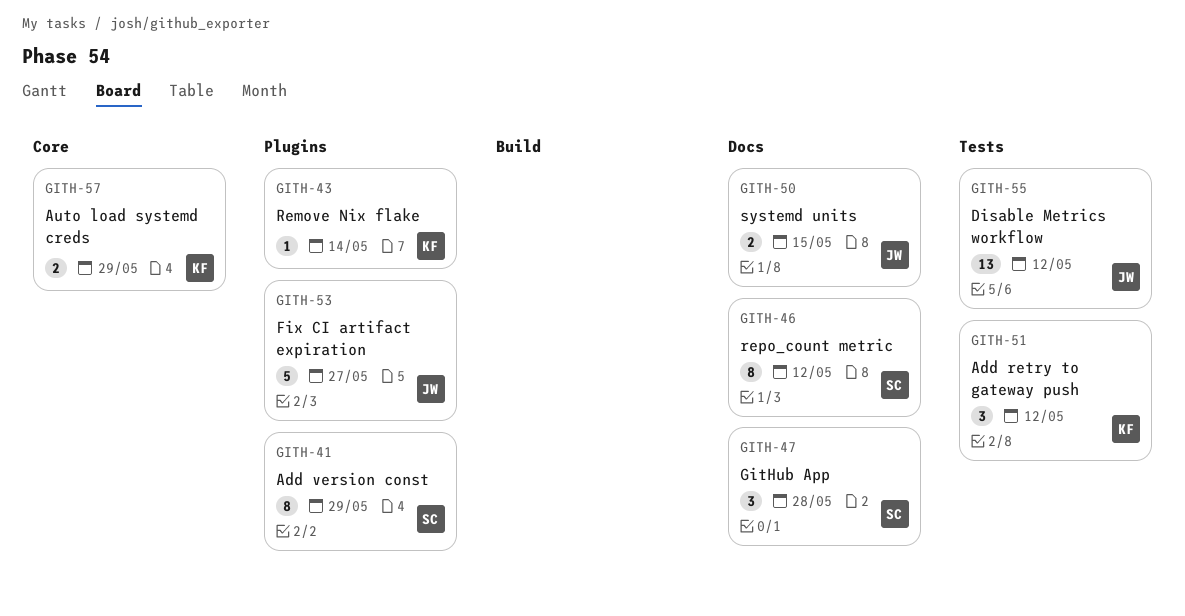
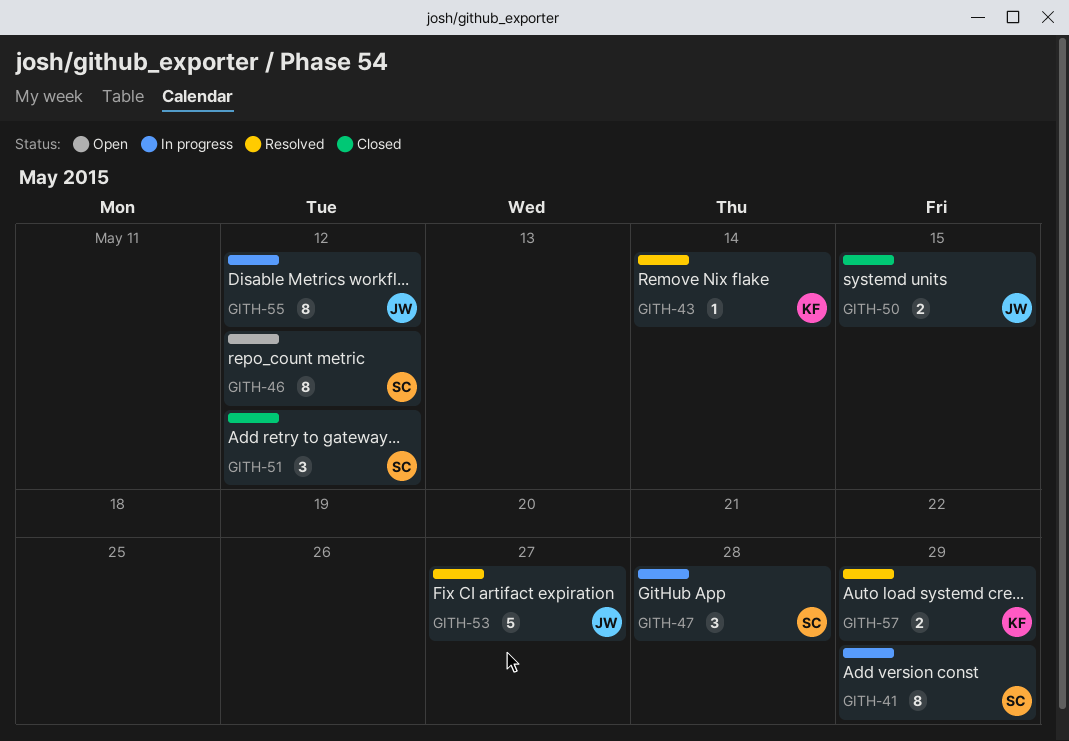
GITH-51, owner: KF -> SC
GITH-55, estimate: 13 -> 8

